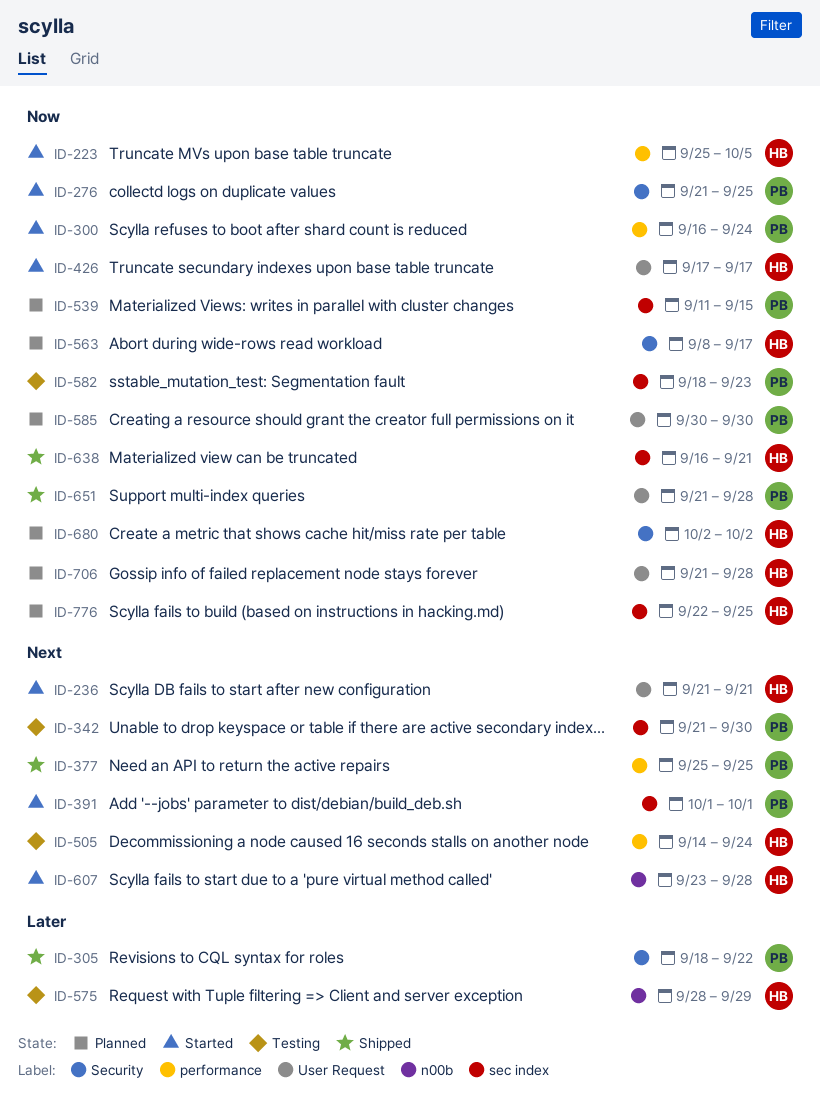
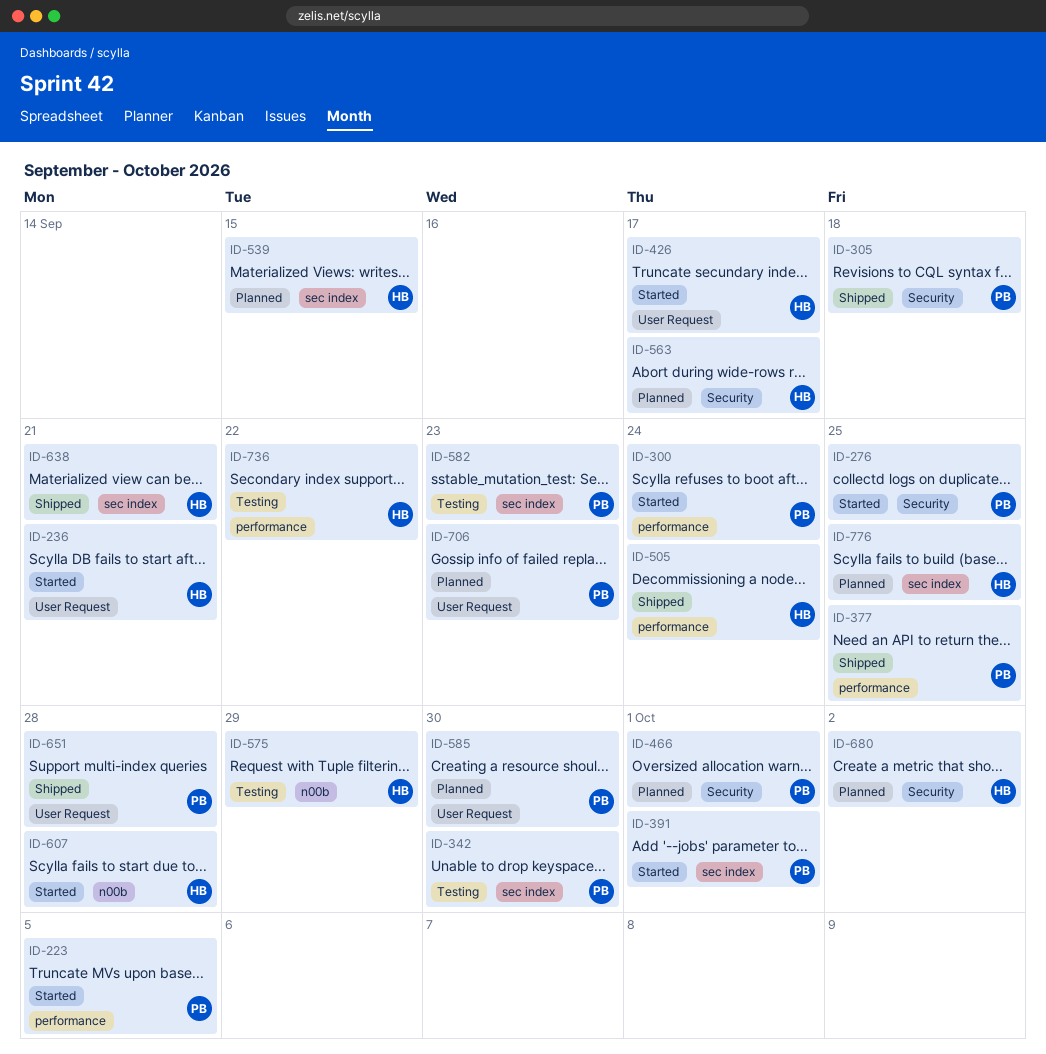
ID-223, owner: HB -> PB
ID-305, due: Sep 22 -> Sep 18
ID-466: none -> present
ID-505, status: Testing -> Shipped
ID-539, owner: PB -> HB
ID-706, owner: HB -> PB
ID-706, due: Sep 28 -> Sep 23
ID-736: none -> present

